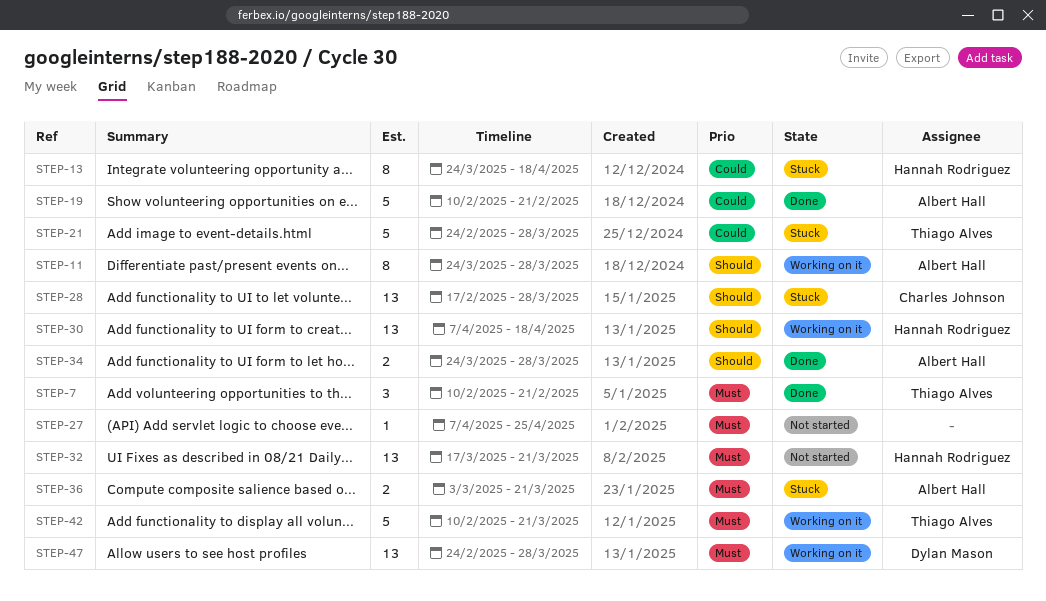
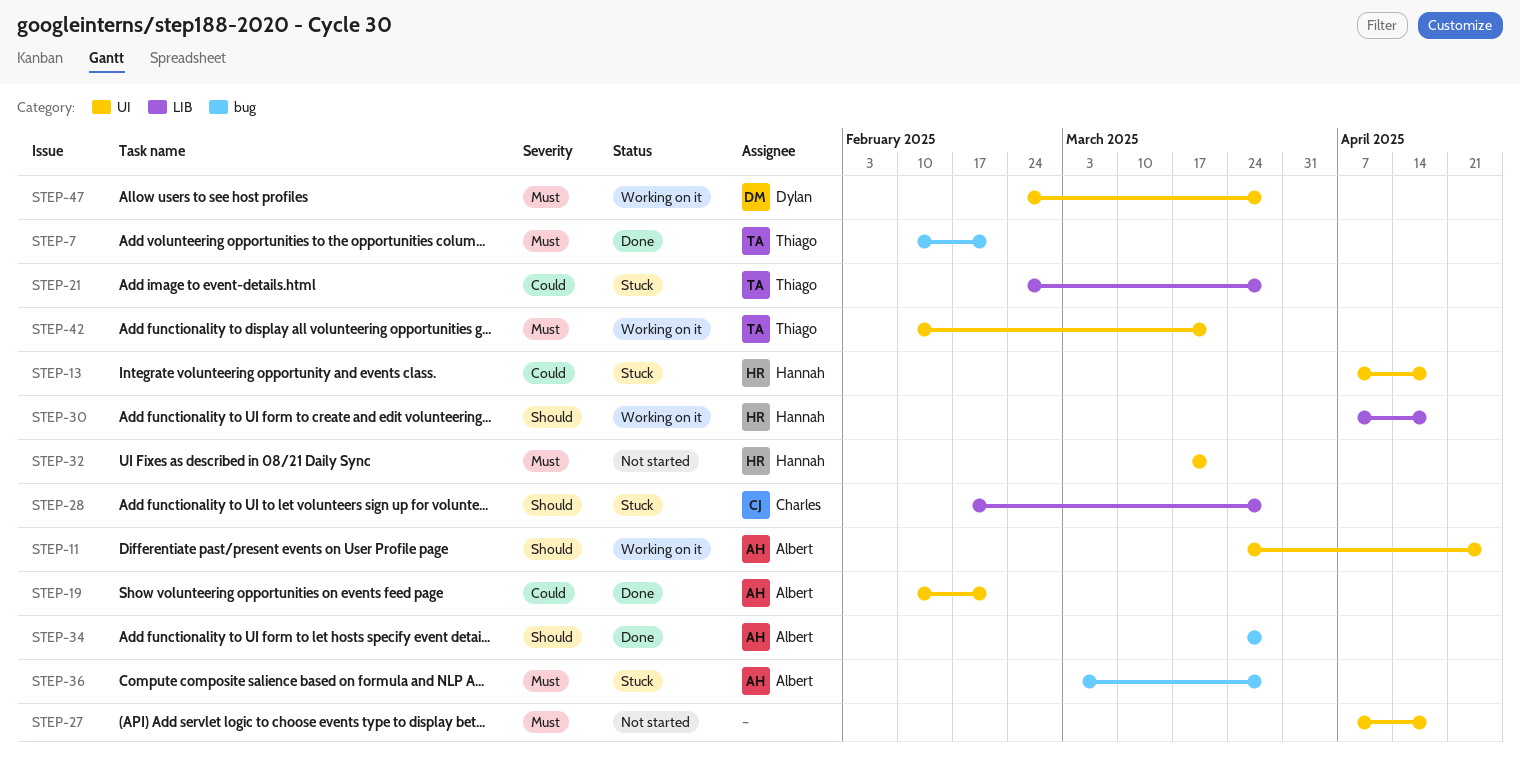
STEP-11, due: Mar 28 -> Apr 25
STEP-13, start: Mar 24 -> Apr 7
STEP-27, due: Apr 25 -> Apr 18
STEP-36, due: Mar 21 -> Mar 28

